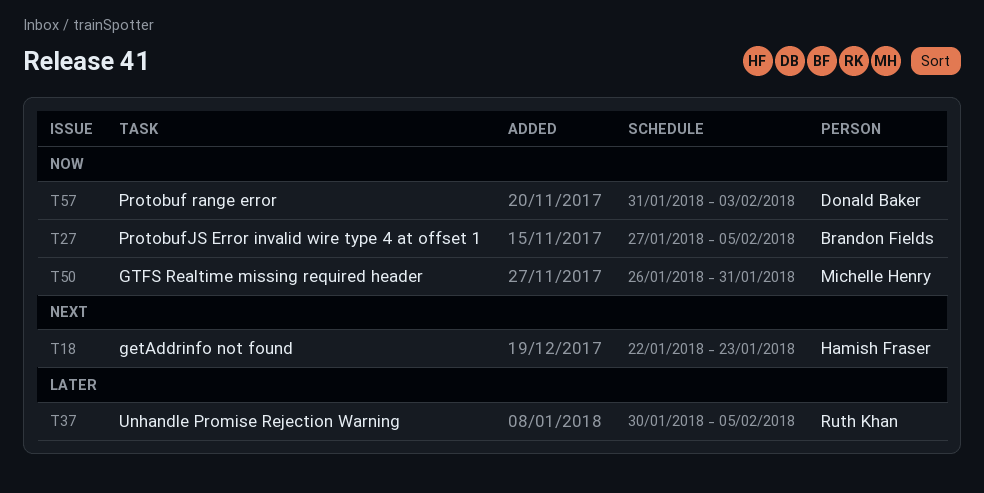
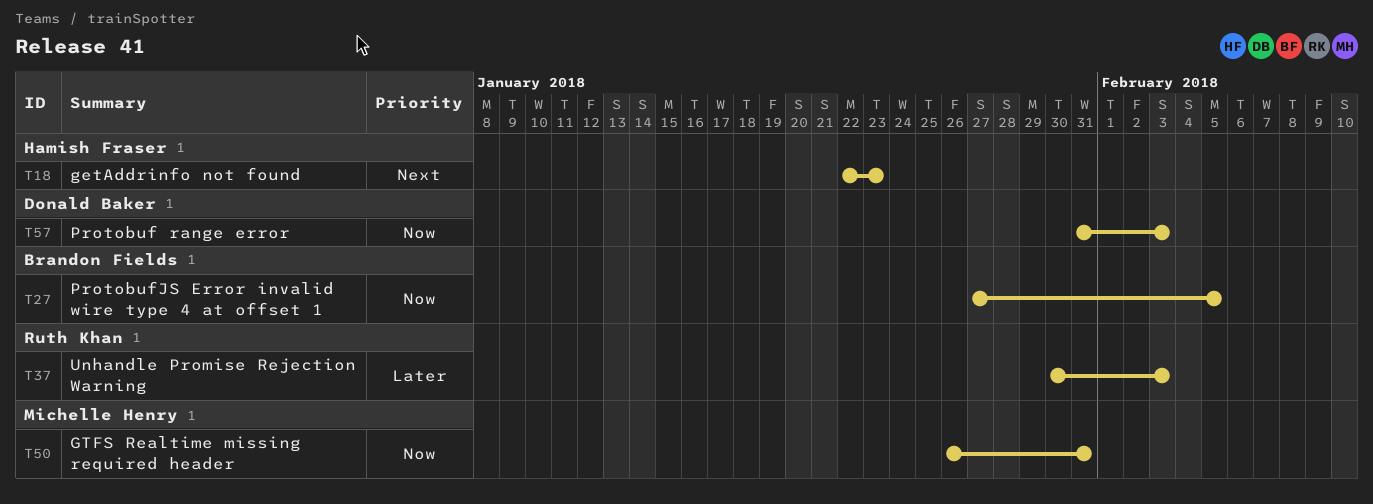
T37, due: Feb 5 -> Feb 3

